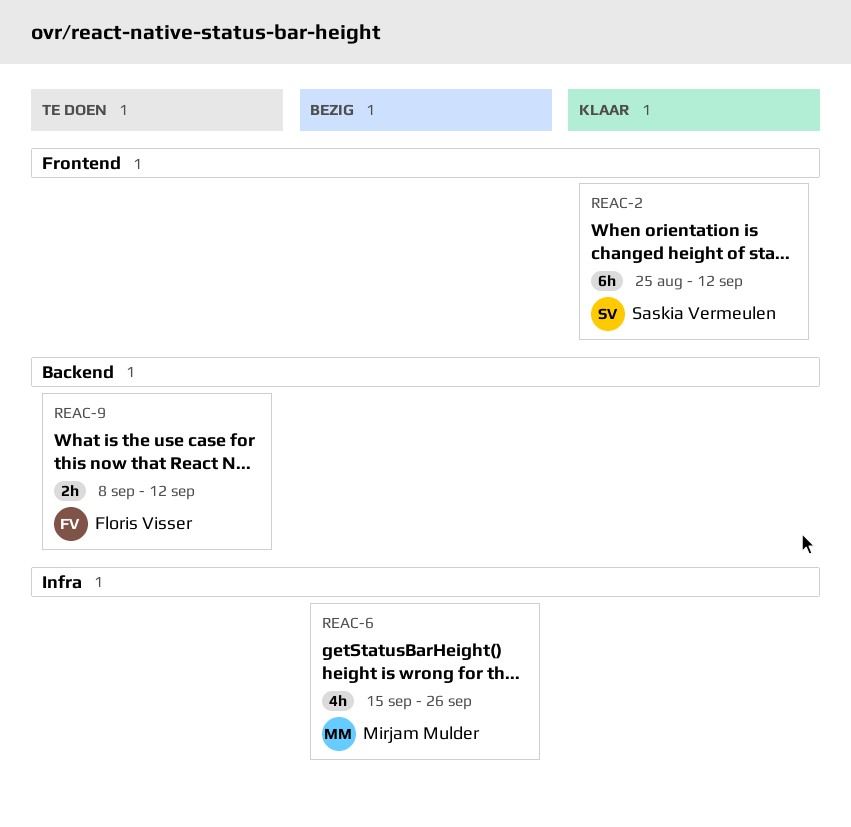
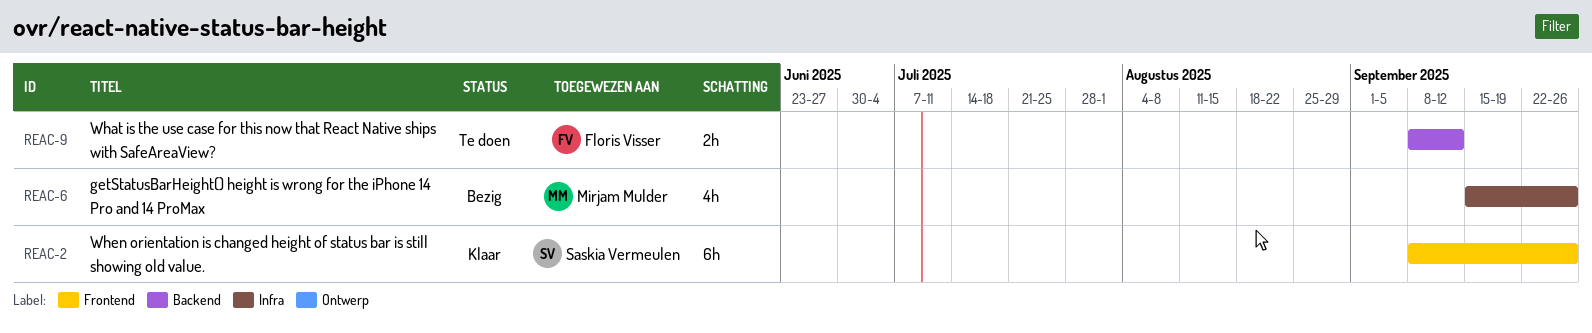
REAC-2, start: Aug 25 -> Sep 8
REAC-2, due: Sep 12 -> Sep 26

